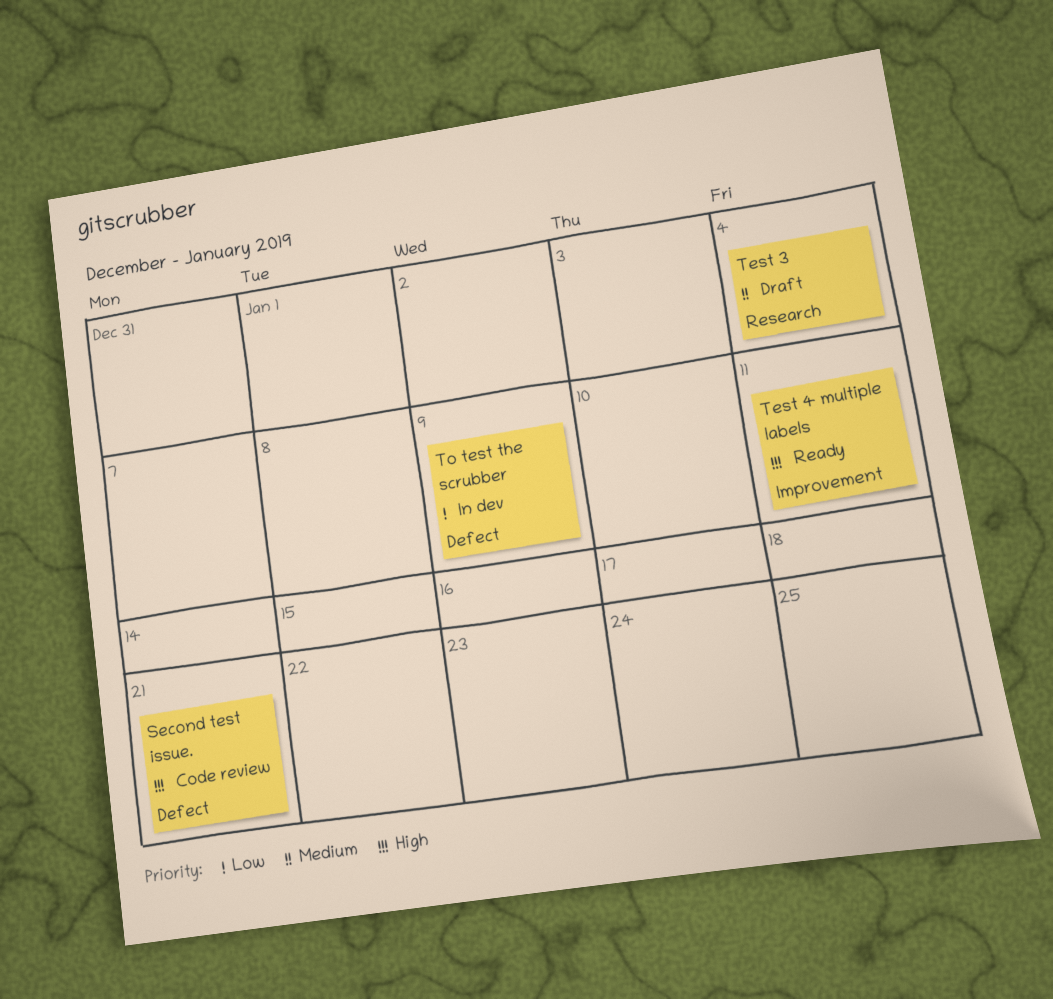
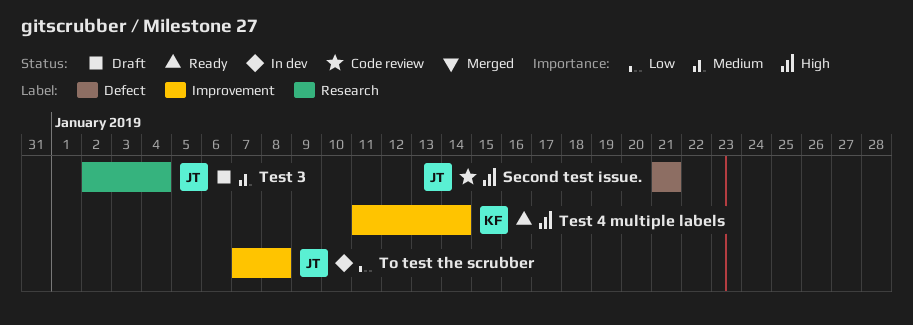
Test 4 multiple labels, due: Jan 11 -> Jan 14
To test the scrubber, label: Defect -> Improvement
To test the scrubber, due: Jan 9 -> Jan 8

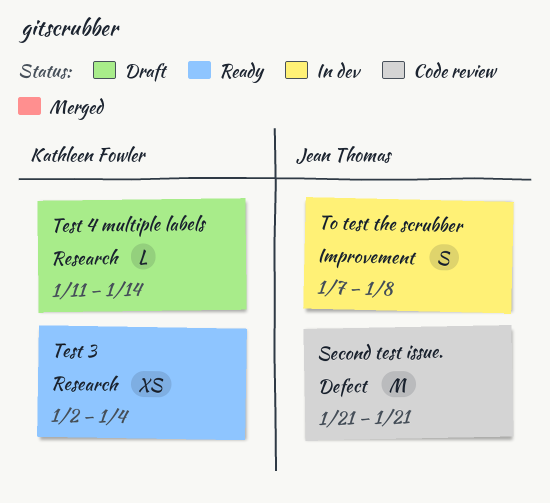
Test 3, status: Draft -> Ready
Test 3, owner: Jean Thomas -> Kathleen Fowler
Test 4 multiple labels, status: Ready -> Draft
Test 4 multiple labels, label: Improvement -> Research

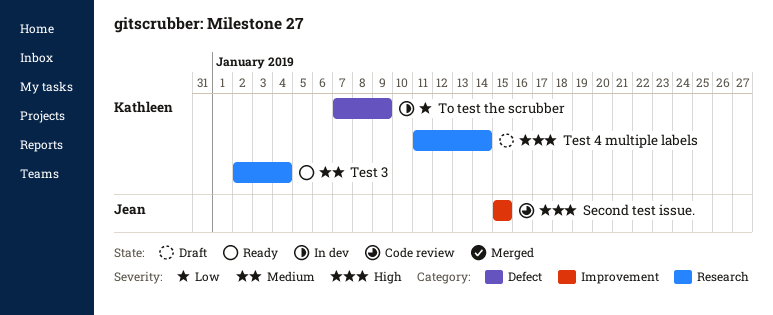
Second test issue., label: Defect -> Improvement
Second test issue., start: Jan 21 -> Jan 15
Second test issue., due: Jan 21 -> Jan 15
To test the scrubber, owner: Jean Thomas -> Kathleen Fowler
To test the scrubber, label: Improvement -> Defect
To test the scrubber, due: Jan 8 -> Jan 9

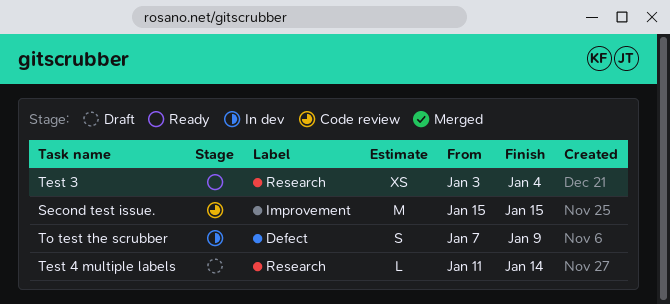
Test 3, start: Jan 2 -> Jan 3

